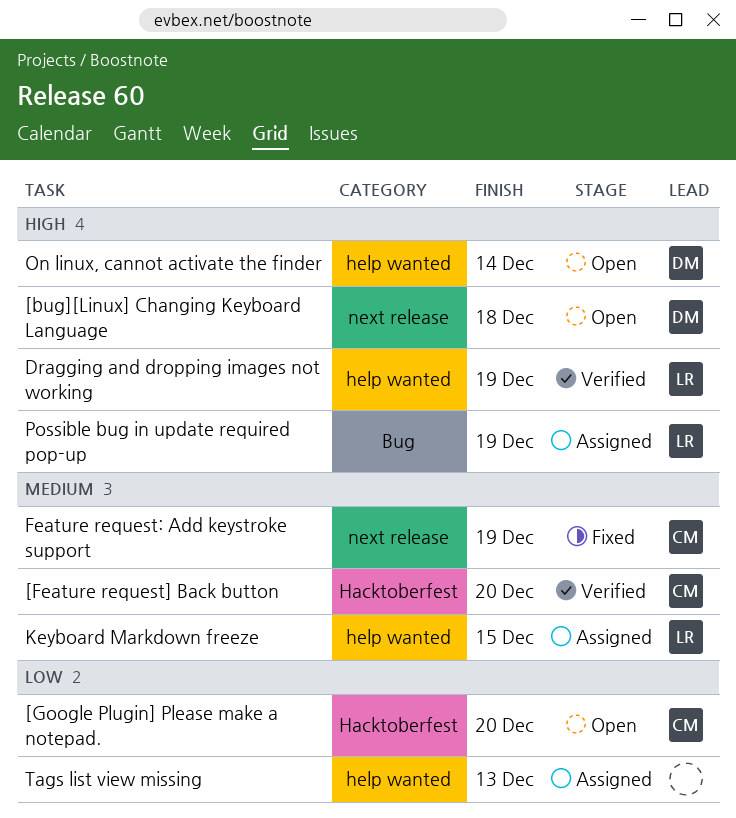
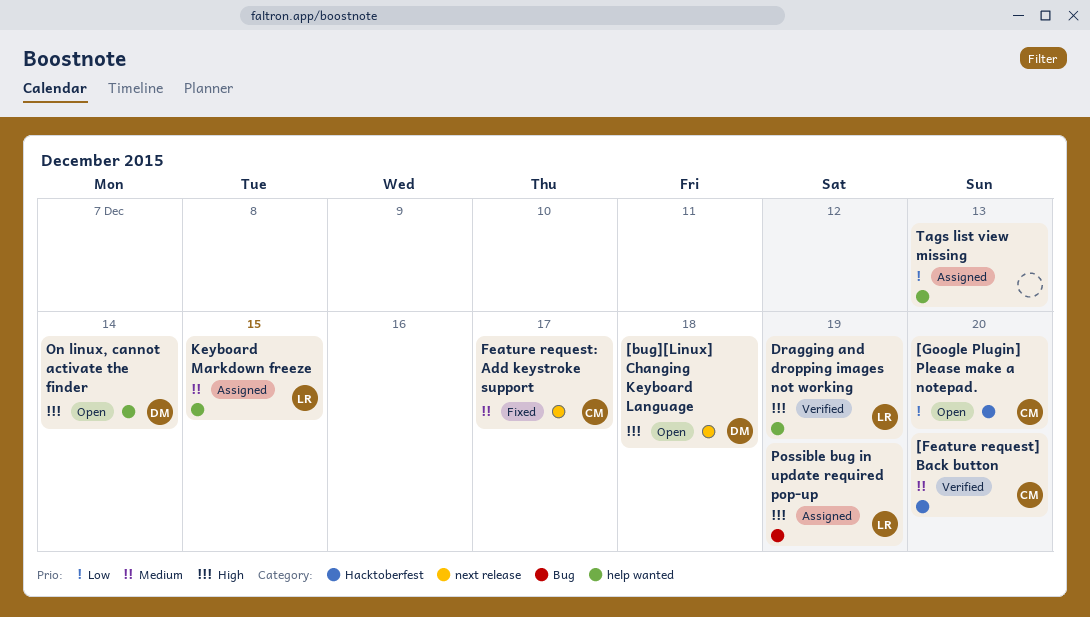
Feature request: Add keystroke support, due: Dec 19 -> Dec 17

